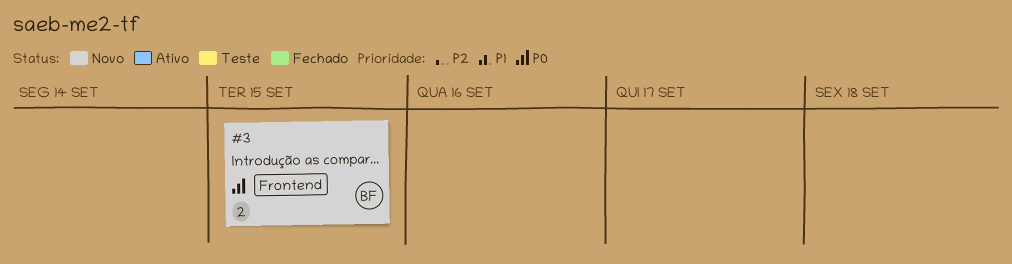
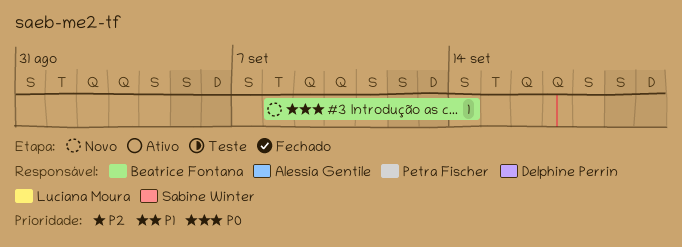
#3, estimate: 2 -> 1
#3, due: Sep 15 -> Sep 14

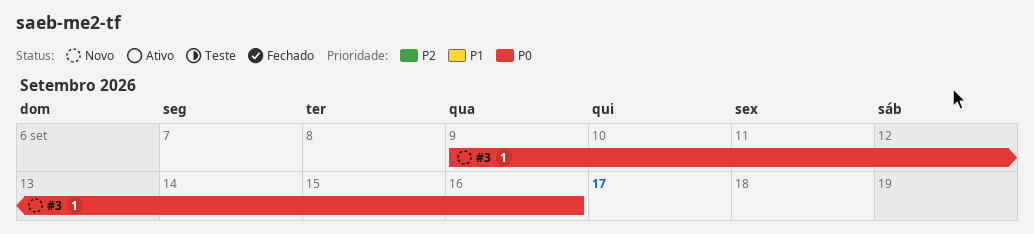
#3, start: Sep 8 -> Sep 9
#3, due: Sep 14 -> Sep 16

